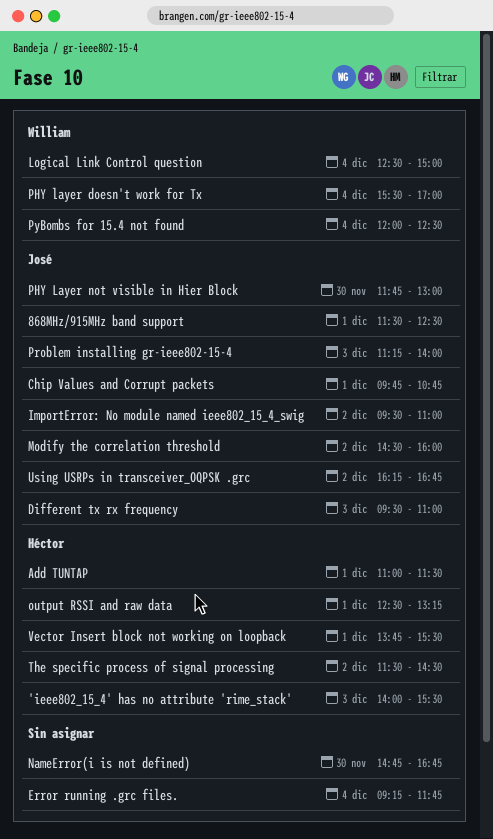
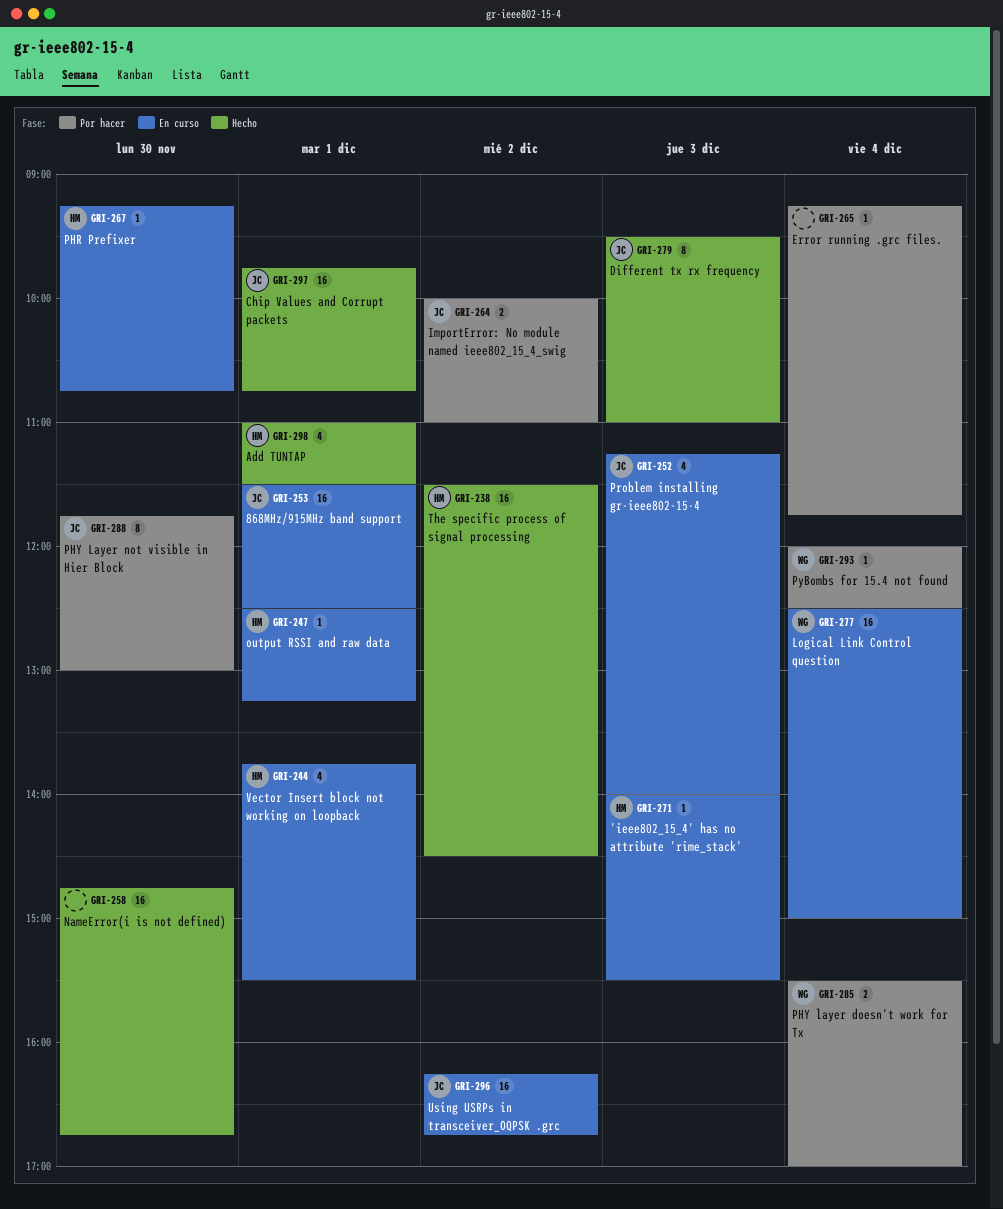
ImportError: No module named ieee802_15_4_swig, begins: 09:30 -> 10:00
Modify the correlation threshold: present -> none
PHR Prefixer: none -> present

